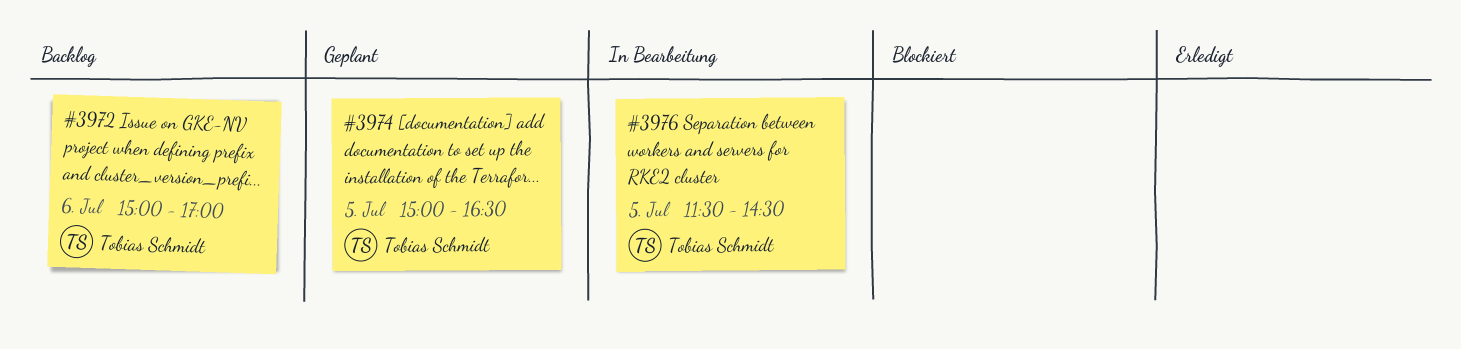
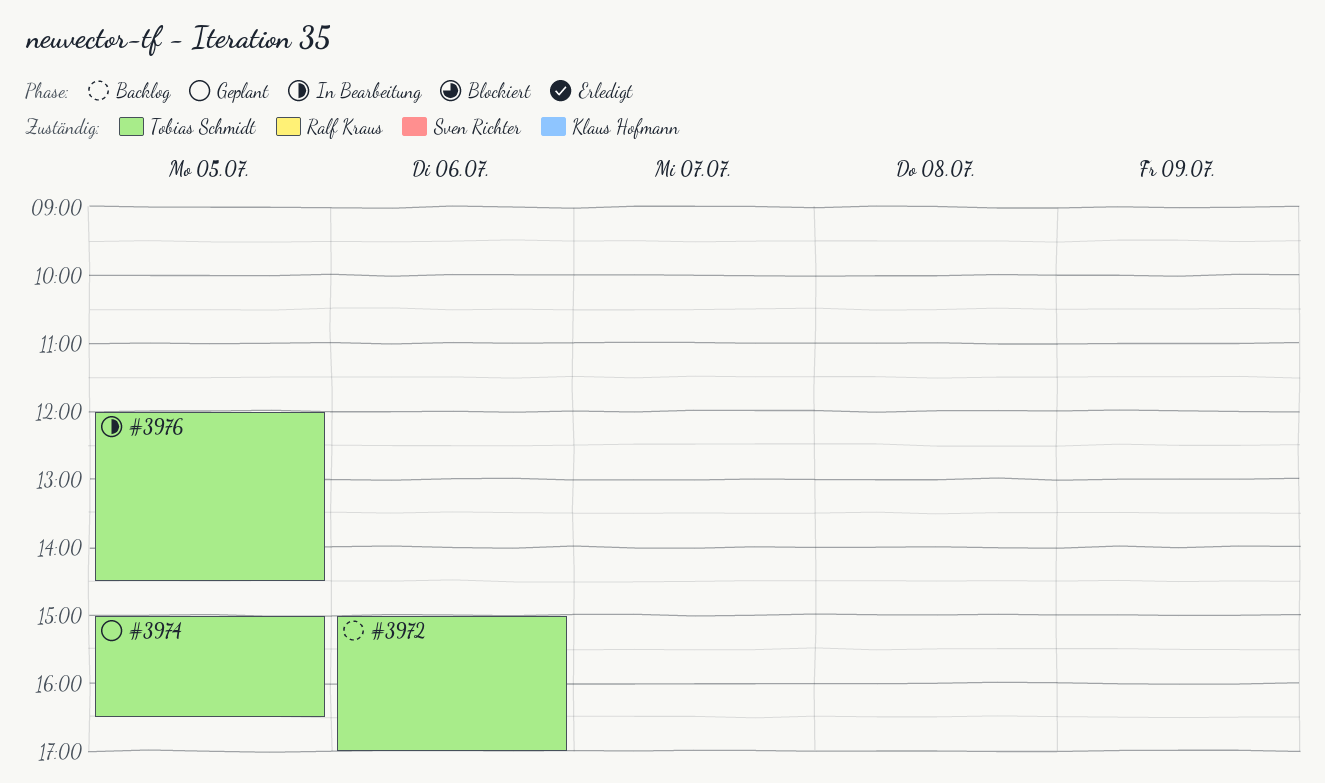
#3976, begins: 11:30 -> 12:00

